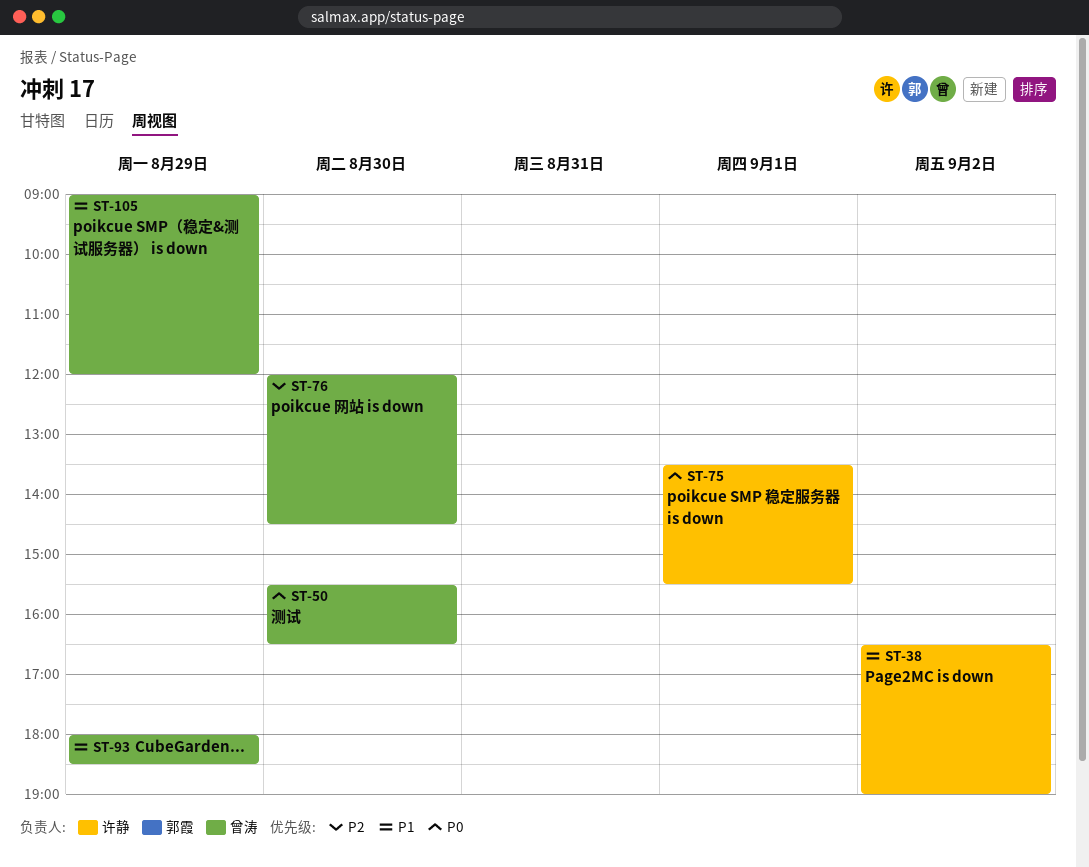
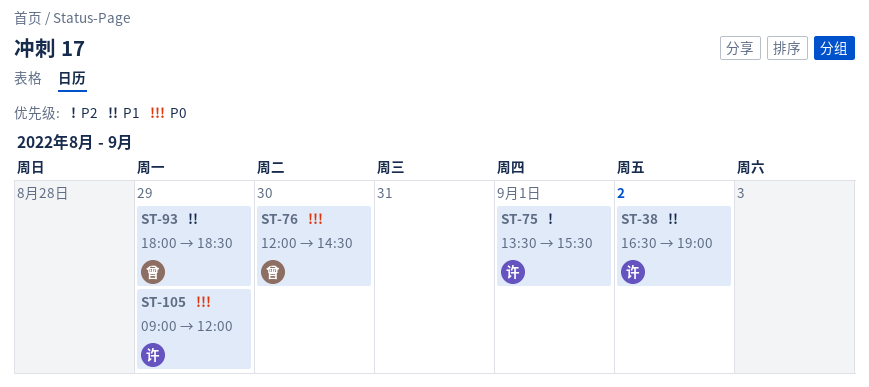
ST-50: present -> none
ST-75, priority: P0 -> P2
ST-76, priority: P2 -> P0
ST-105, owner: 曾涛 -> 许静
ST-105, priority: P1 -> P0

